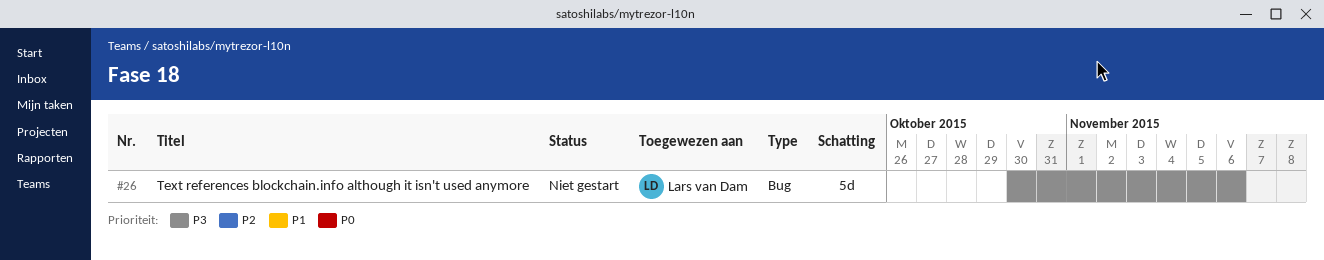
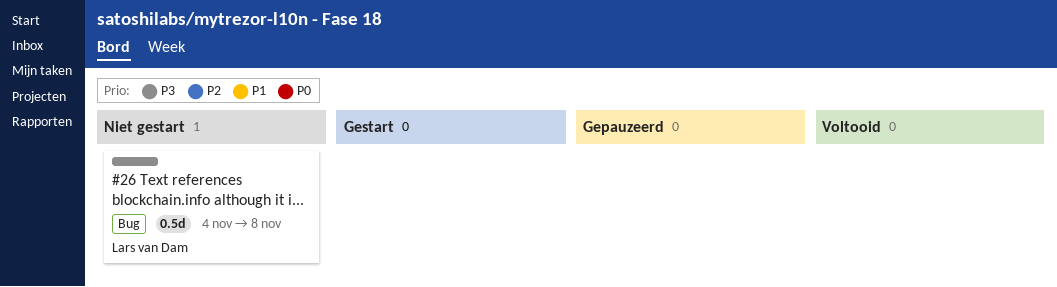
#26, estimate: 5d -> 0.5d
#26, start: Oct 30 -> Nov 4
#26, due: Nov 6 -> Nov 8

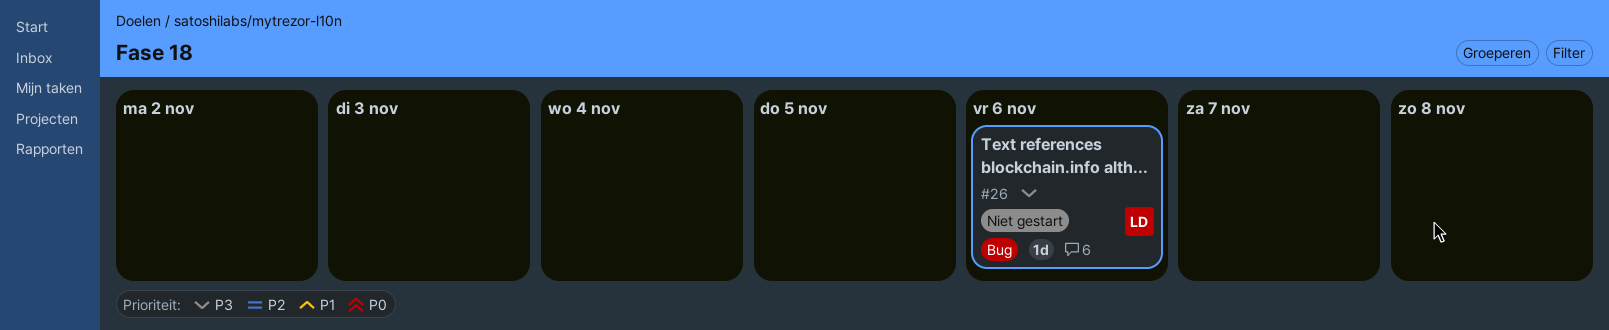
#26, estimate: 0.5d -> 1d
#26, due: Nov 8 -> Nov 6

